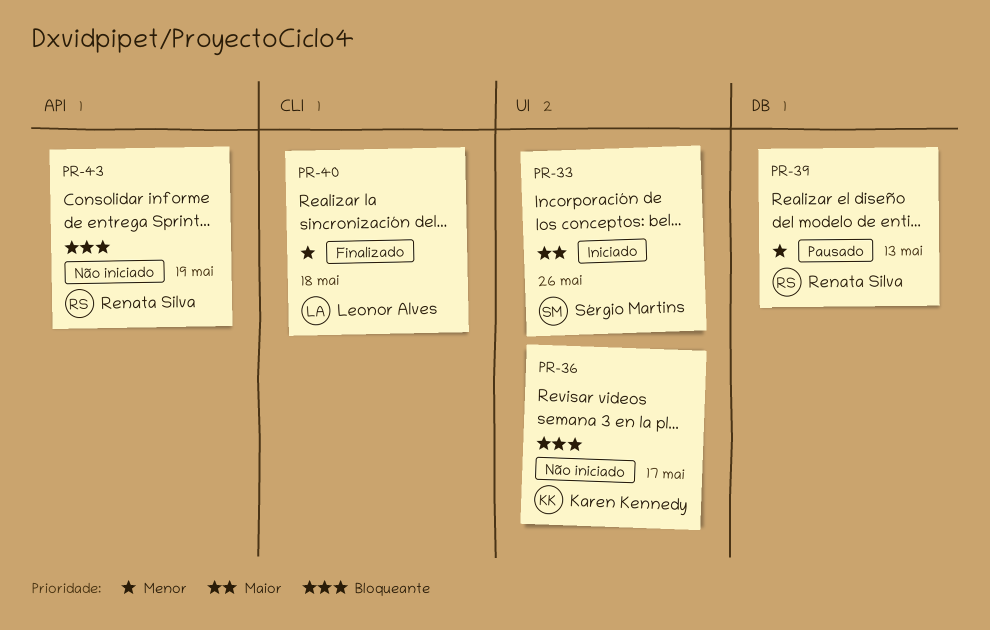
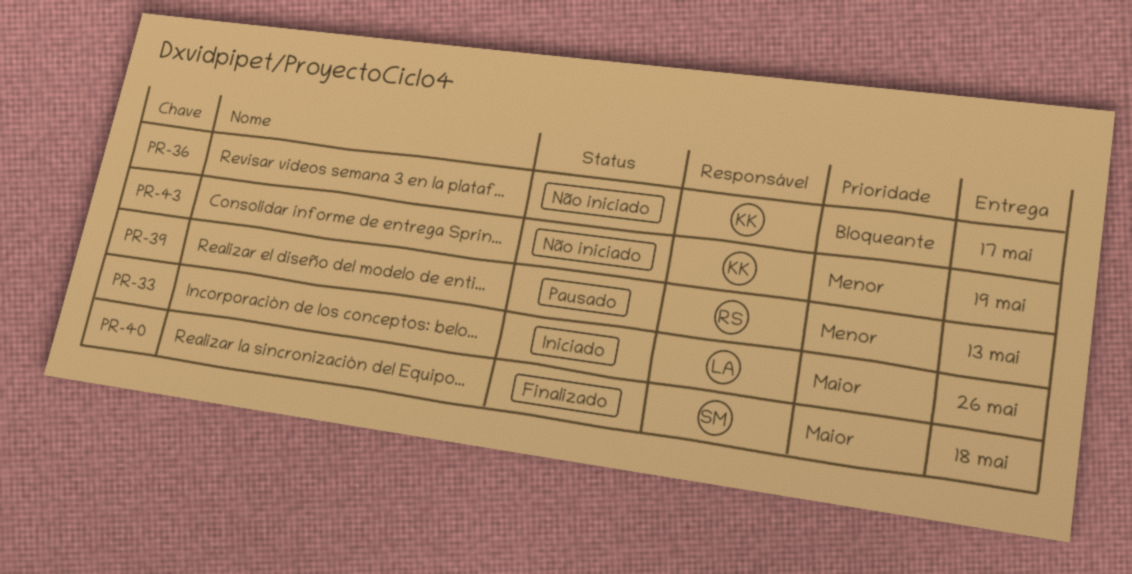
PR-33, owner: Sérgio Martins -> Leonor Alves
PR-40, owner: Leonor Alves -> Sérgio Martins
PR-40, priority: Menor -> Maior
PR-43, owner: Renata Silva -> Karen Kennedy
PR-43, priority: Bloqueante -> Menor

